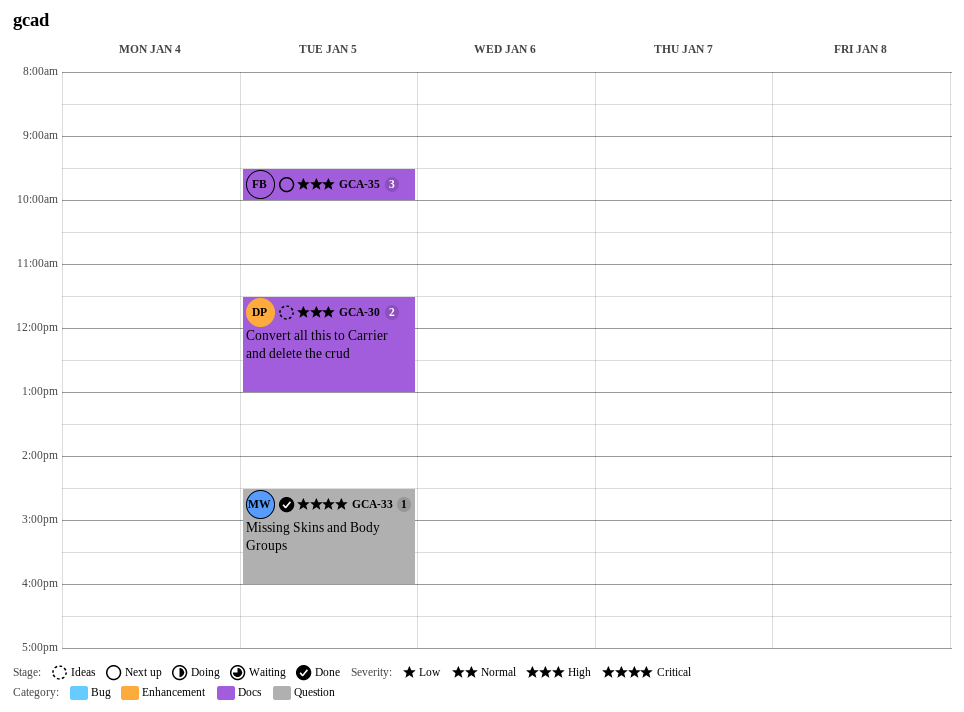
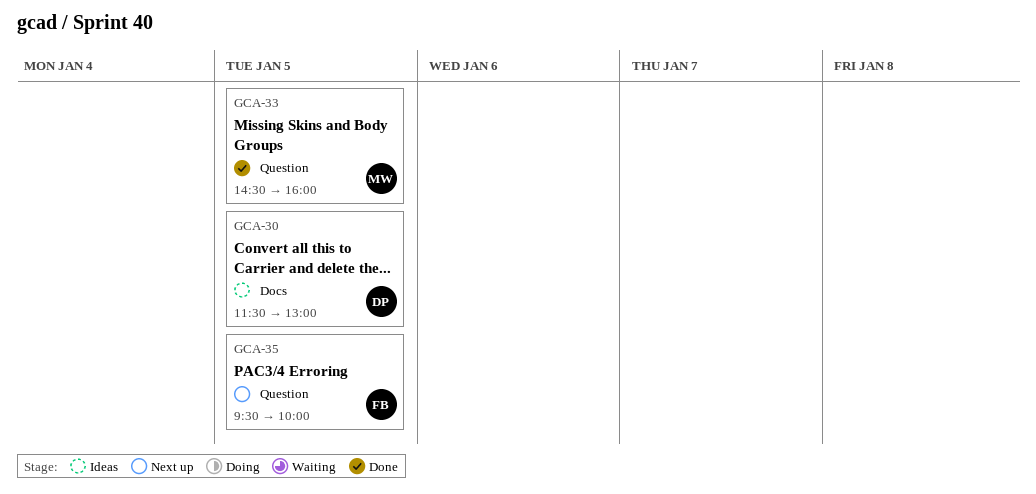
GCA-35, label: Docs -> Question

